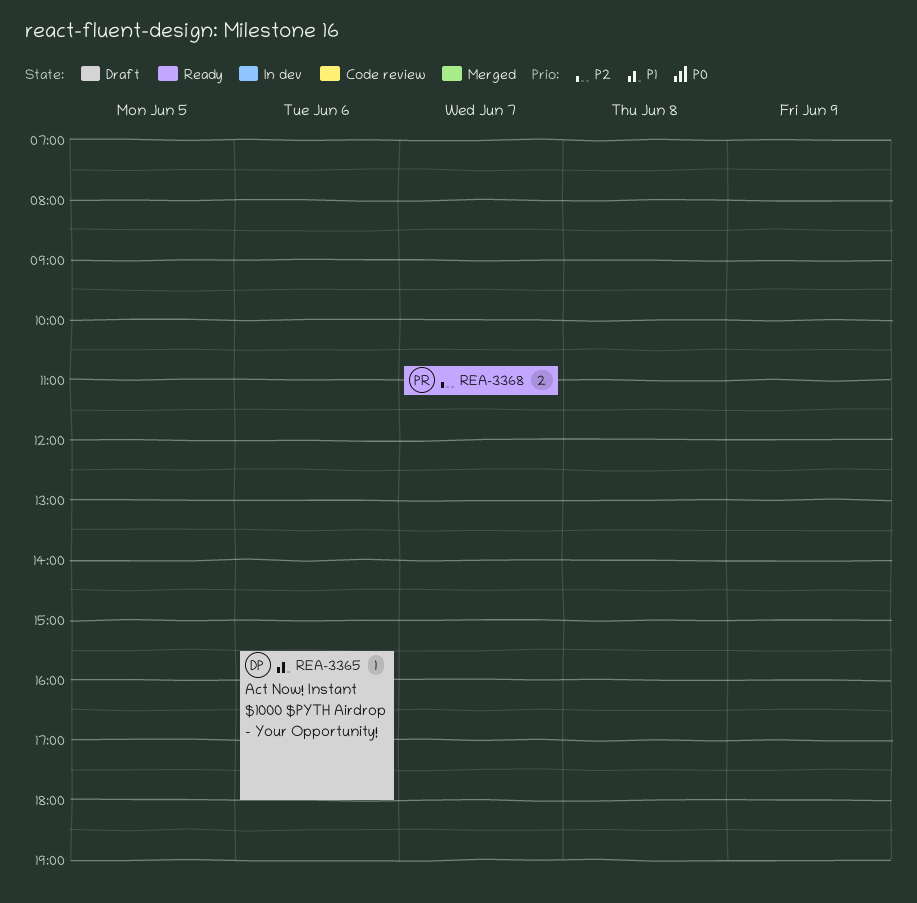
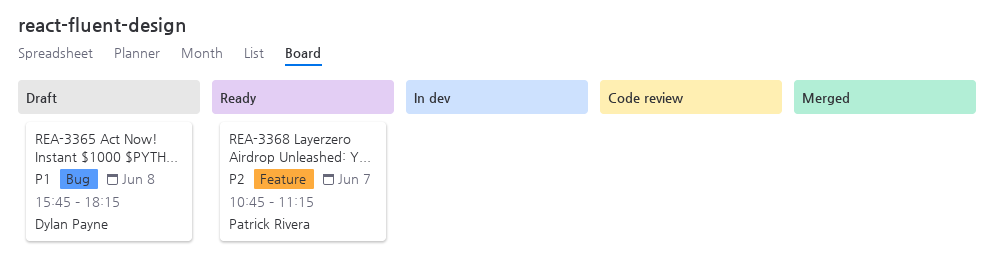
REA-3365, day: Jun 6 -> Jun 8
REA-3365, begins: 15:30 -> 15:45
REA-3365, ends: 18:00 -> 18:15

